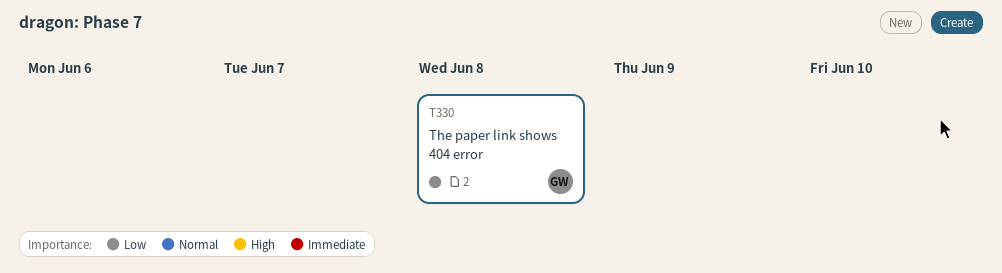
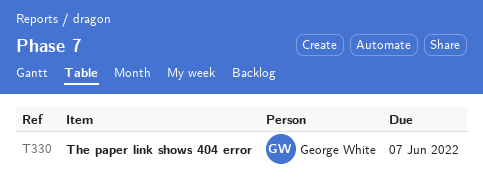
T330, due: Jun 8 -> Jun 7

